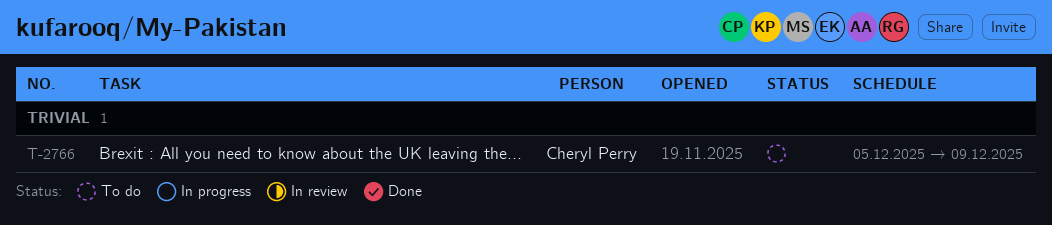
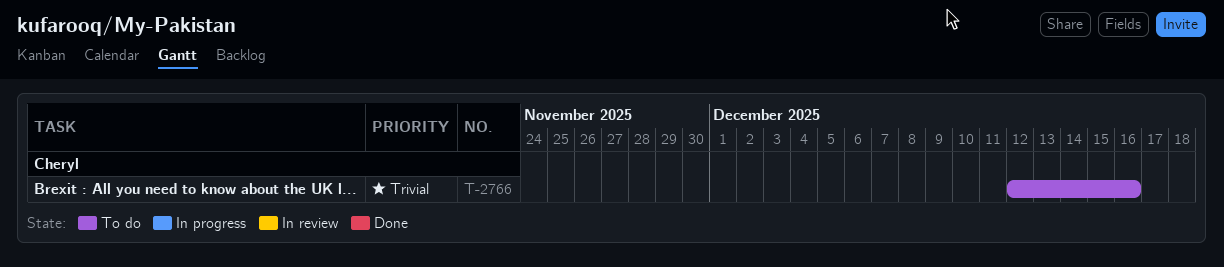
T-2766, start: Dec 5 -> Dec 12
T-2766, due: Dec 9 -> Dec 16

